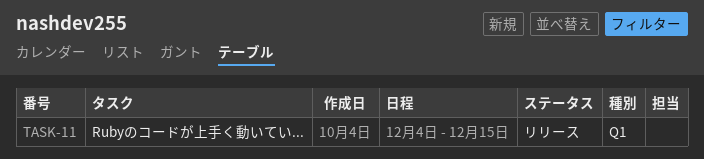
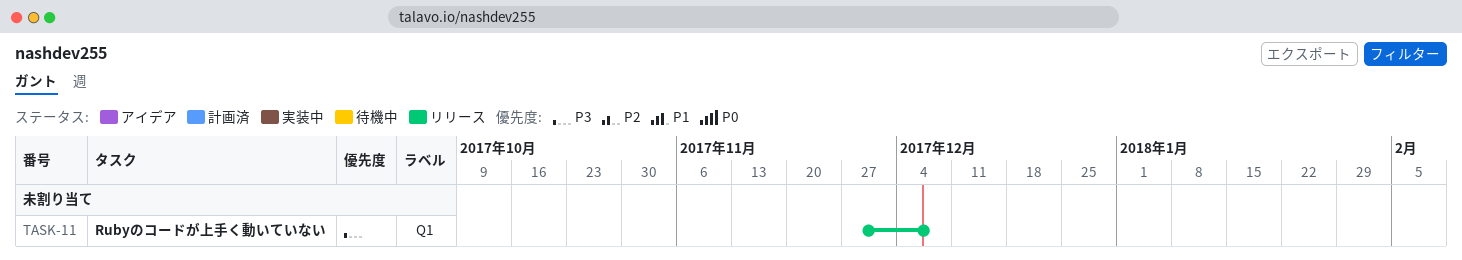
TASK-11, start: Dec 4 -> Nov 27
TASK-11, due: Dec 15 -> Dec 8

